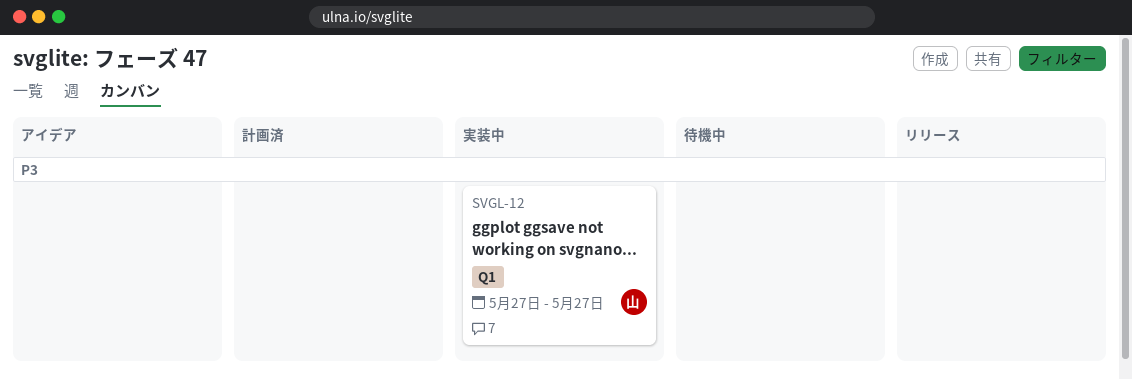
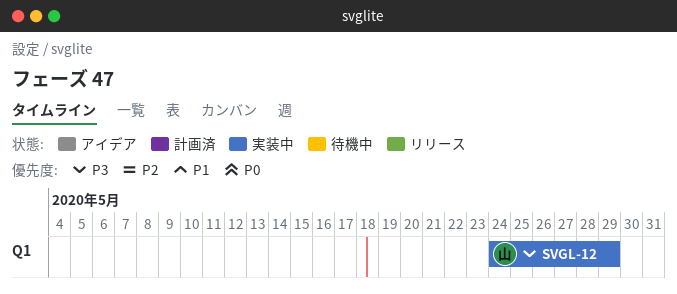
SVGL-12, start: May 27 -> May 24
SVGL-12, due: May 27 -> May 29

